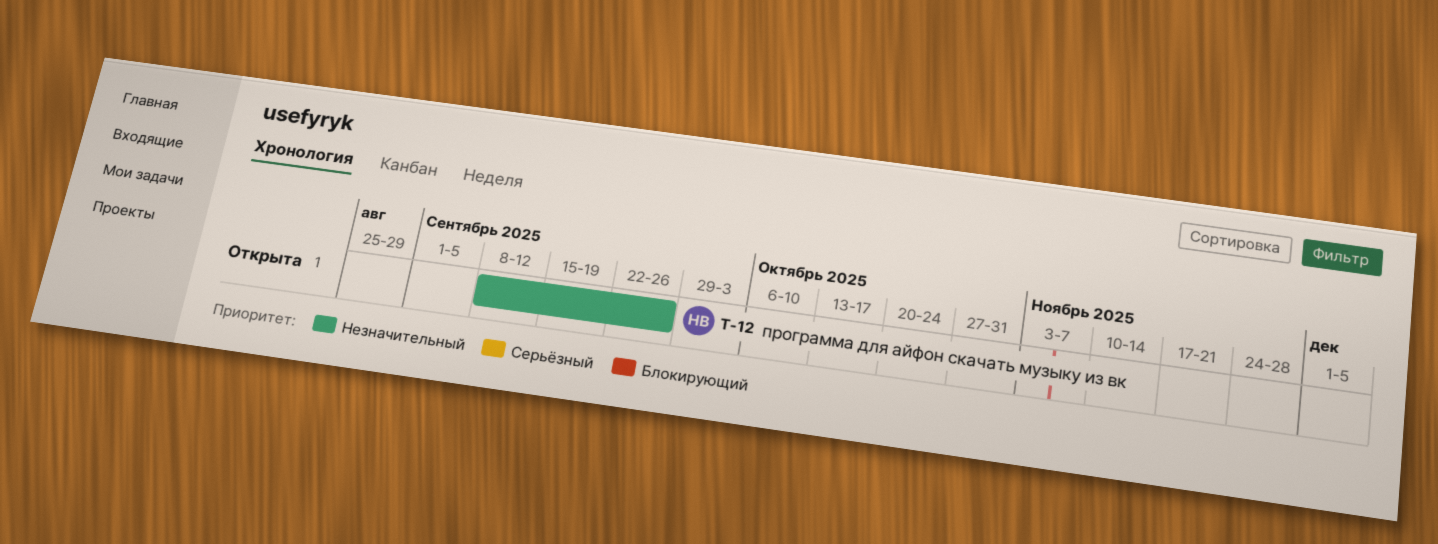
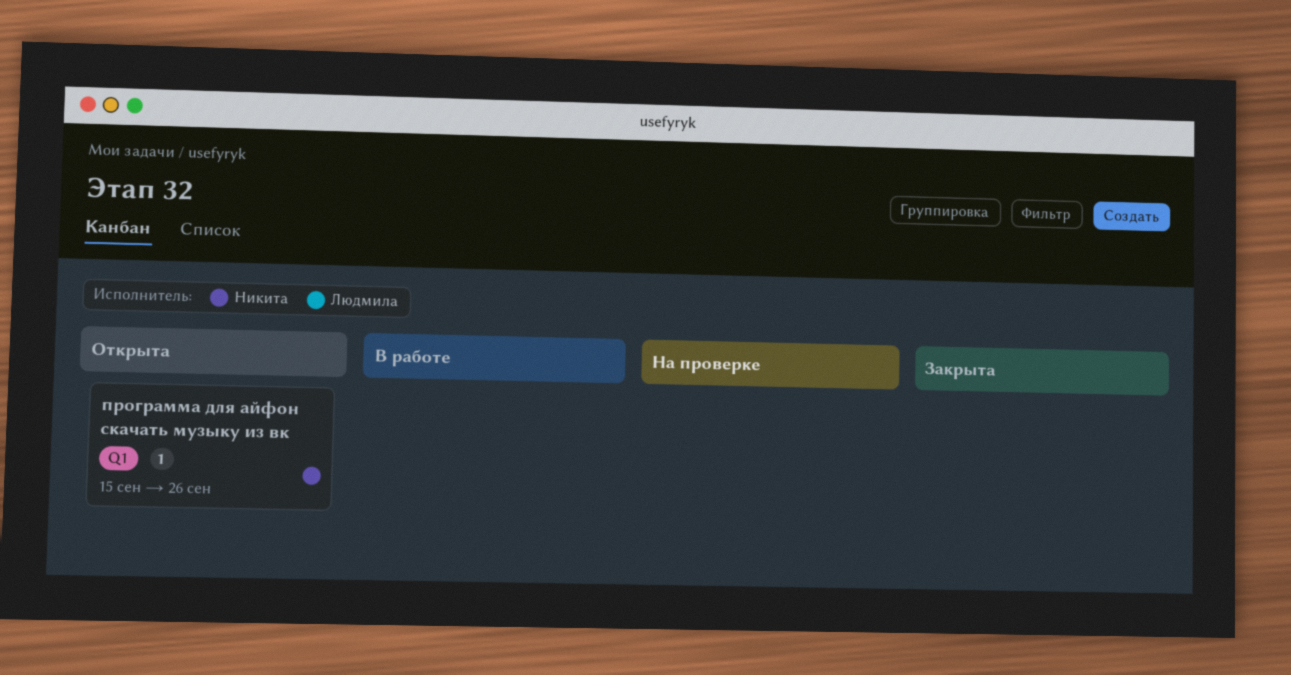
программа для айфон скачать музыку из вк, start: Sep 8 -> Sep 15

